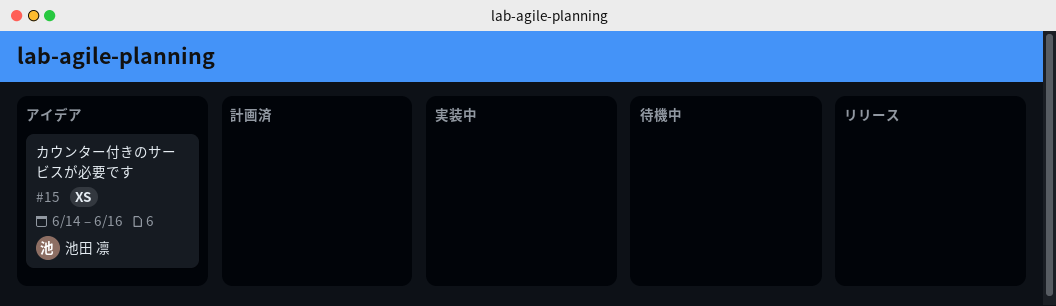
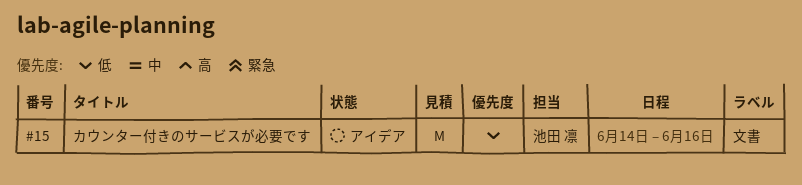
#15, estimate: XS -> M

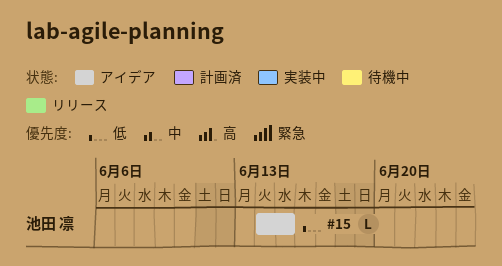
#15, estimate: M -> L
#15, due: Jun 16 -> Jun 15

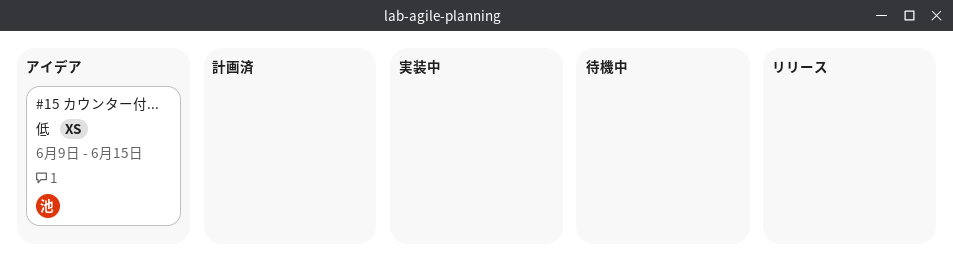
#15, estimate: L -> XS
#15, start: Jun 14 -> Jun 9

